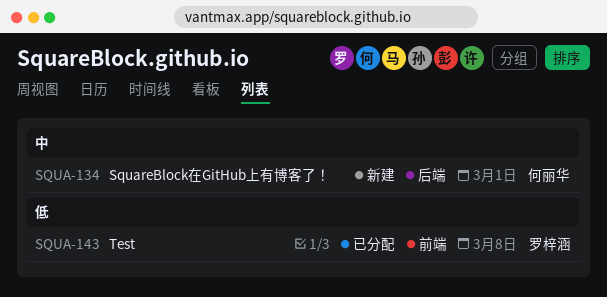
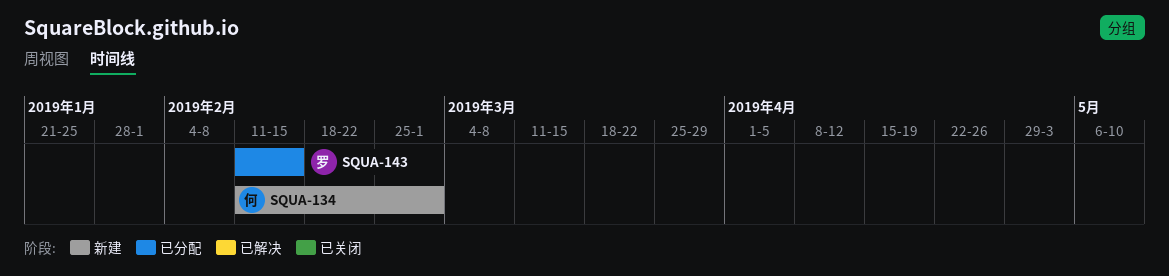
SQUA-143, due: Mar 8 -> Feb 15

